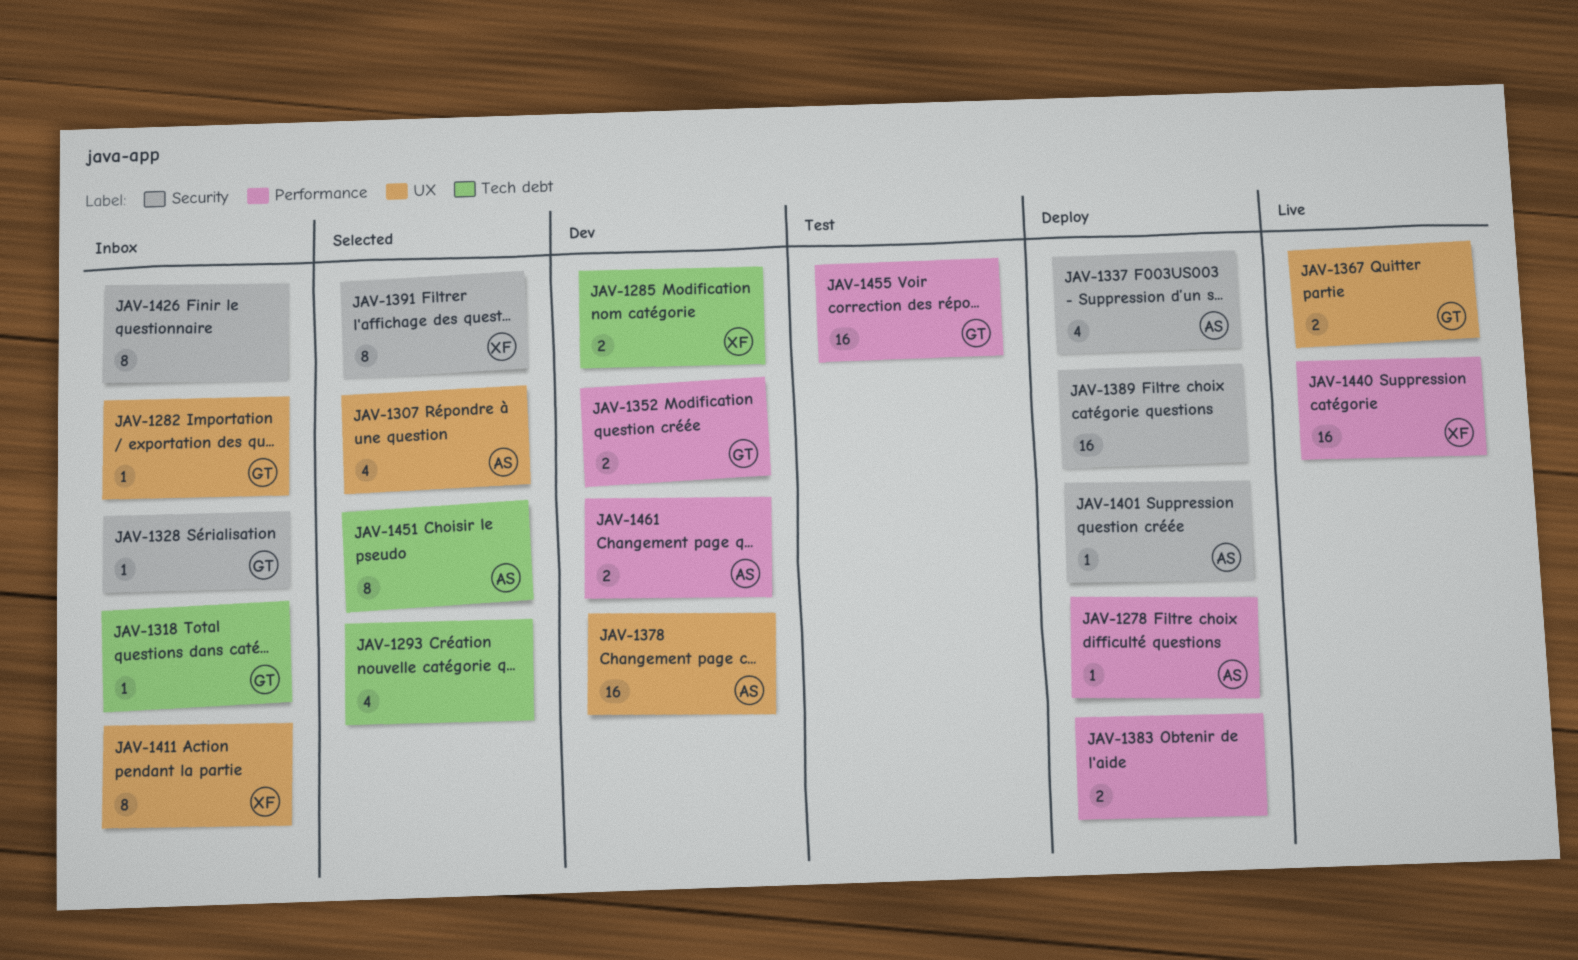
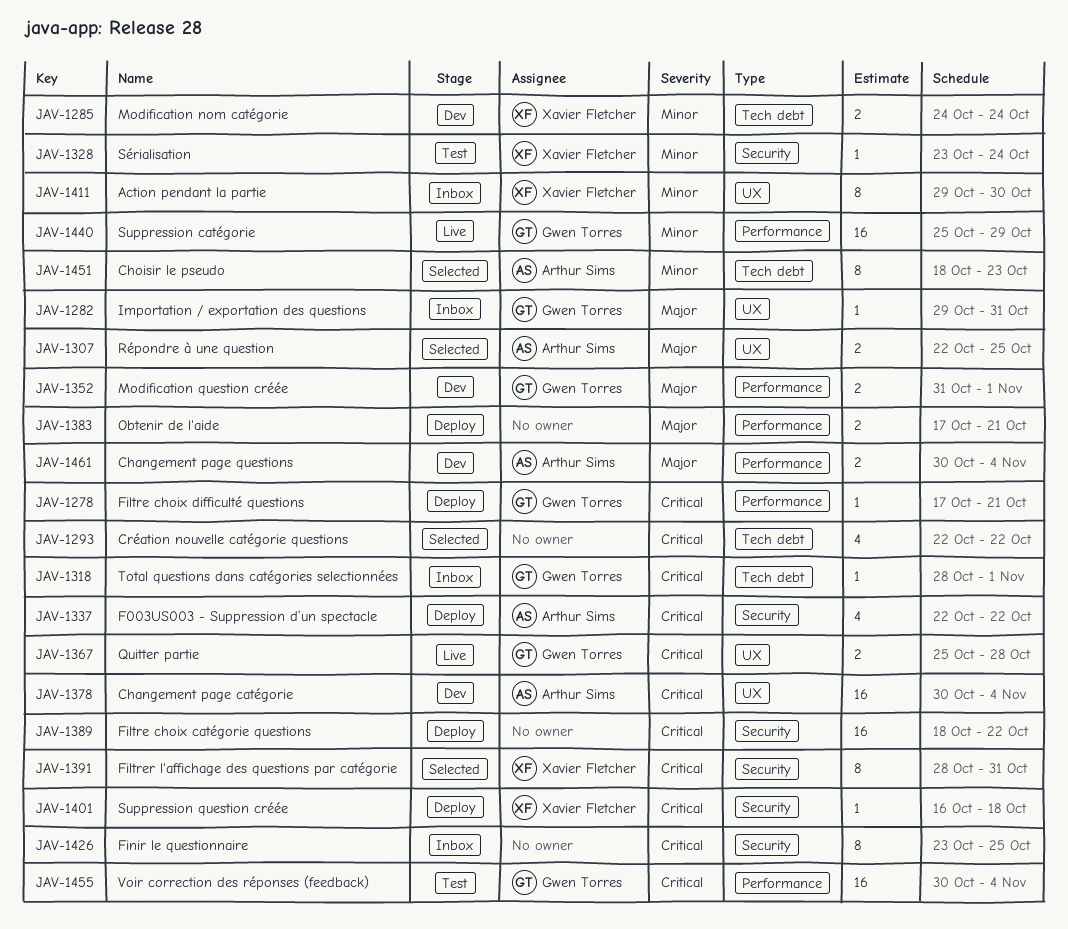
JAV-1278, owner: Arthur Sims -> Gwen Torres
JAV-1307, estimate: 4 -> 2
JAV-1328, status: Inbox -> Test
JAV-1328, owner: Gwen Torres -> Xavier Fletcher
JAV-1401, owner: Arthur Sims -> Xavier Fletcher
JAV-1440, owner: Xavier Fletcher -> Gwen Torres

